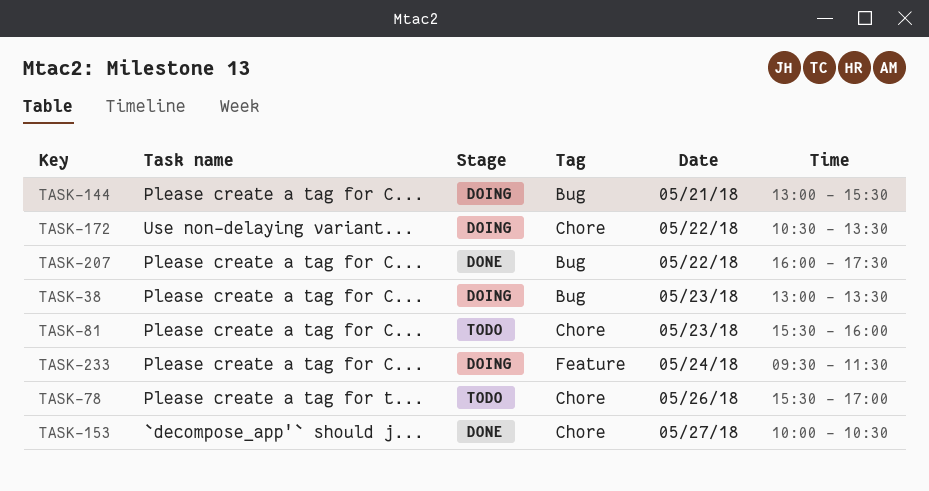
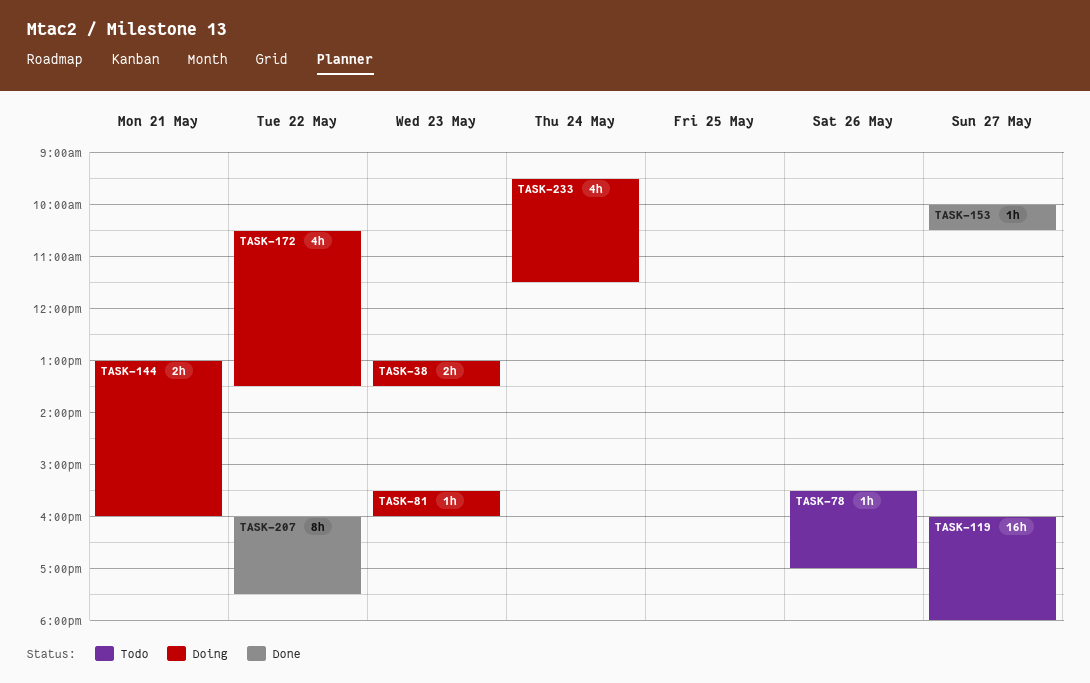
TASK-81, status: Todo -> Doing
TASK-119: none -> present
TASK-144, ends: 15:30 -> 16:00

